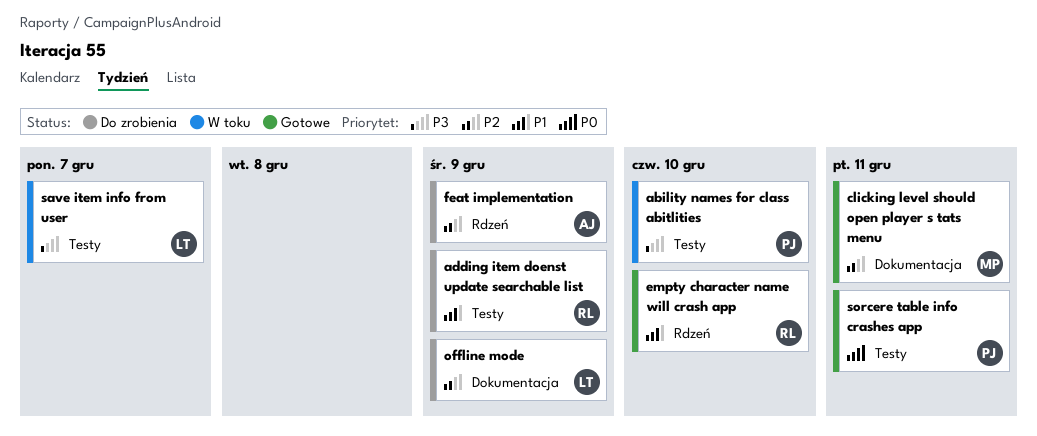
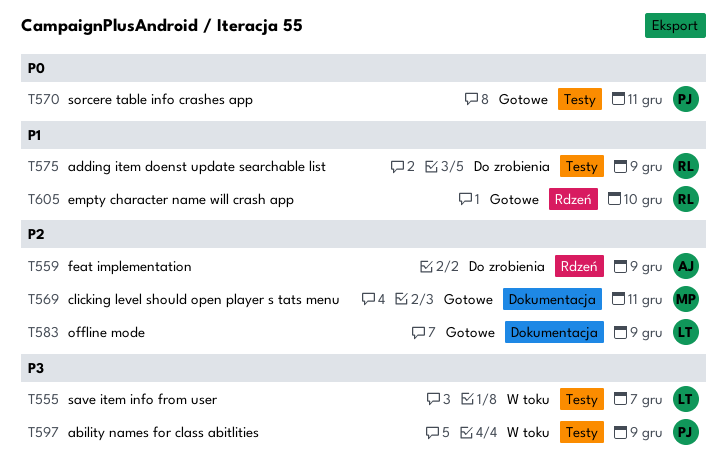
ability names for class abitlities, due: Dec 10 -> Dec 9
offline mode, status: Do zrobienia -> Gotowe

